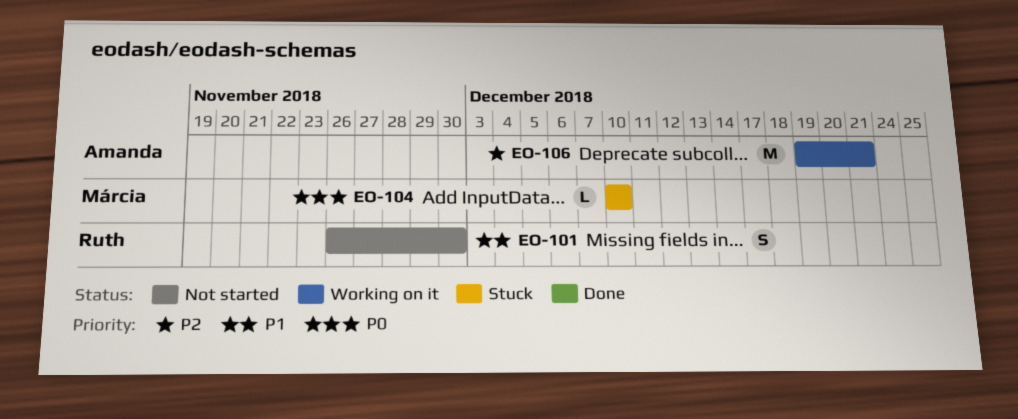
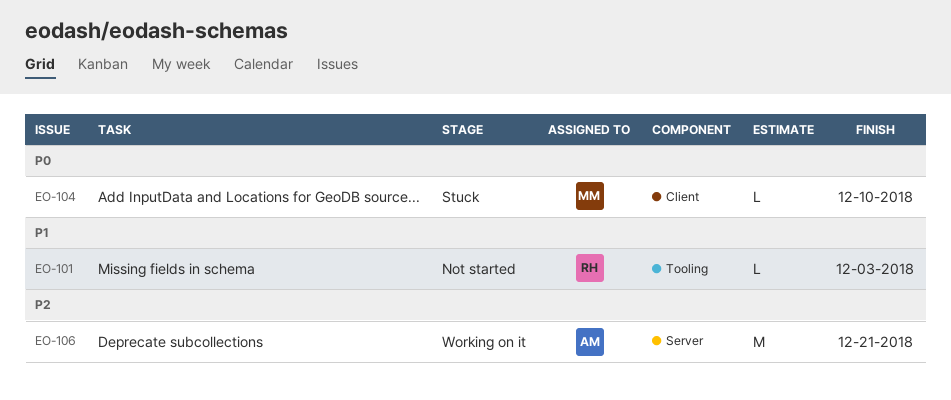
EO-101, estimate: S -> L
EO-101, due: Nov 30 -> Dec 3

